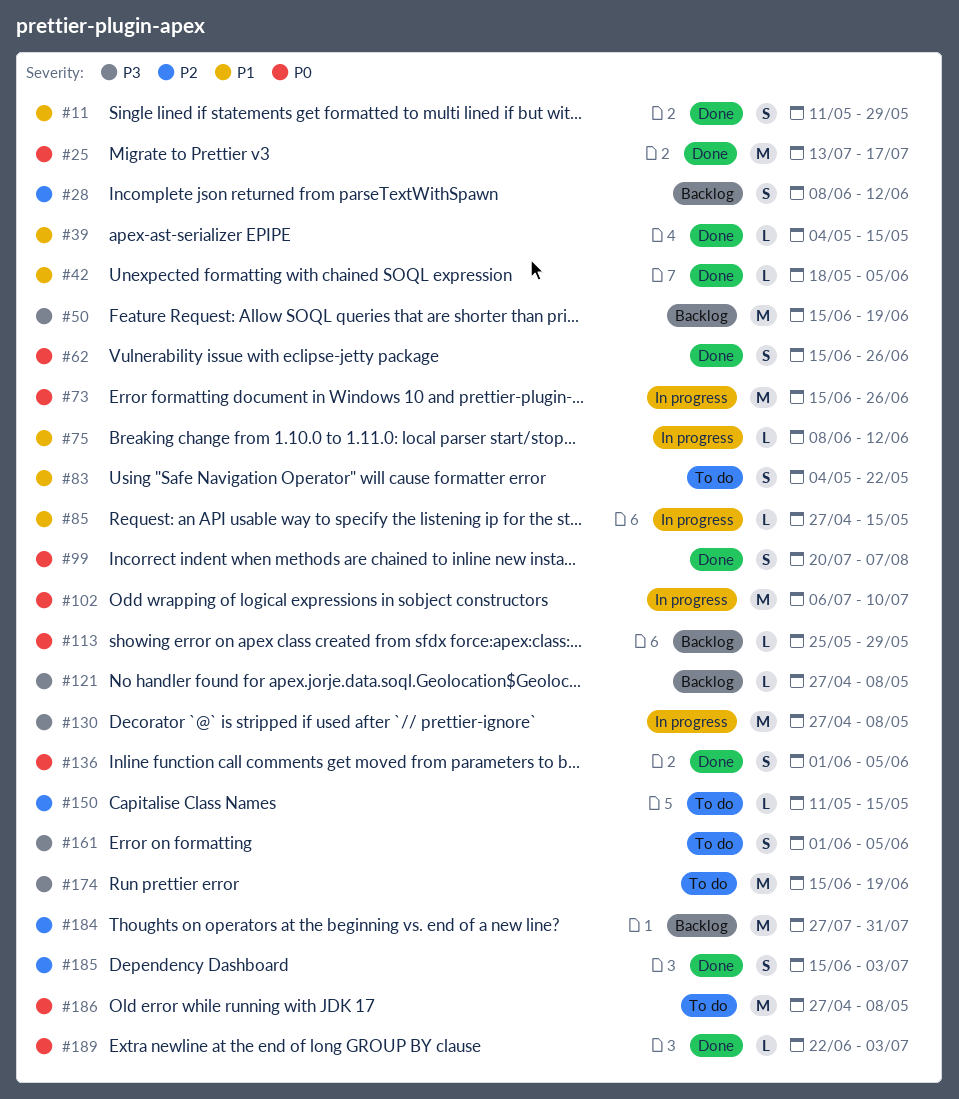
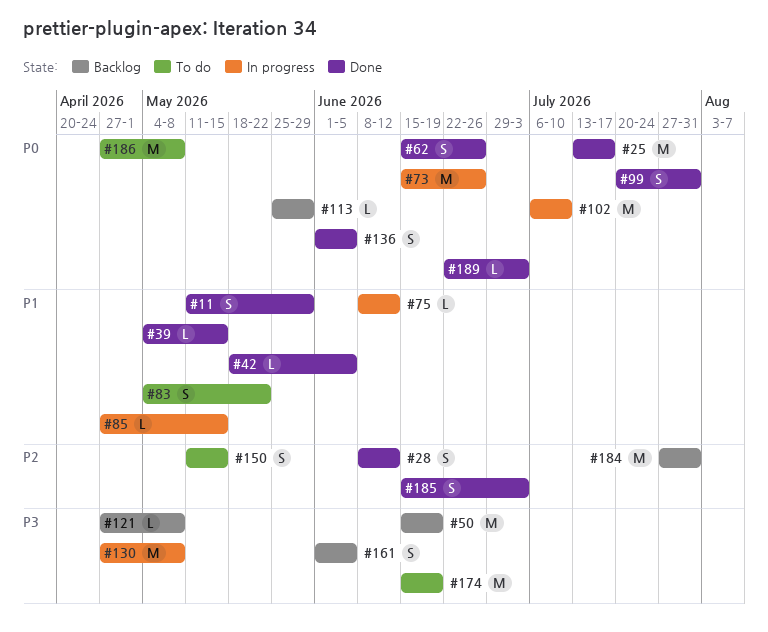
#28, status: Backlog -> Done
#99, due: Aug 7 -> Jul 31
#150, estimate: L -> S
#161, status: To do -> Backlog

